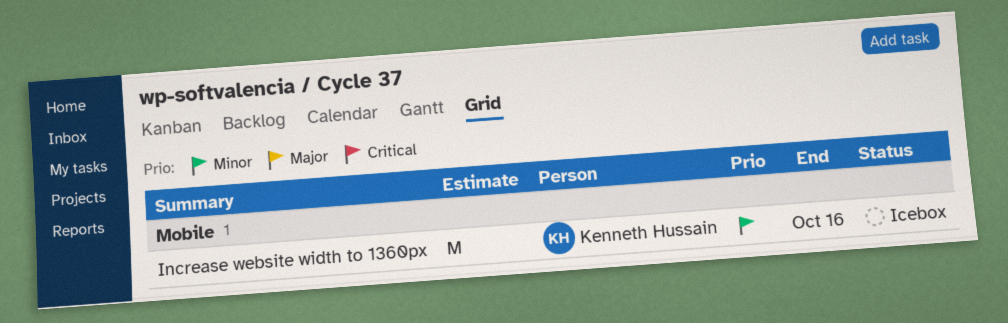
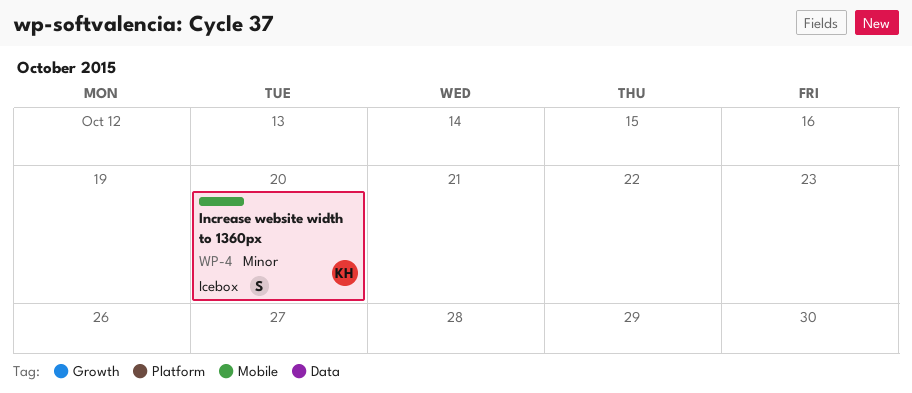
Increase website width to 1360px, estimate: M -> S
Increase website width to 1360px, due: Oct 16 -> Oct 20

